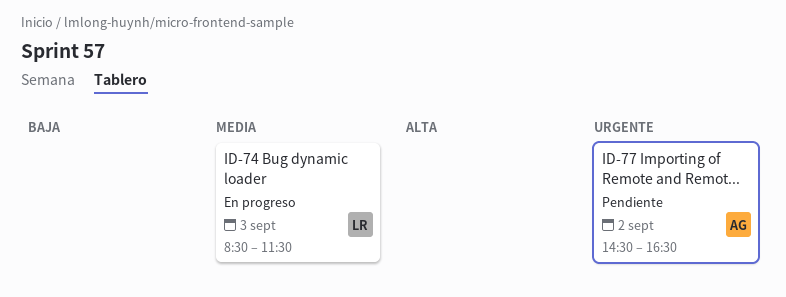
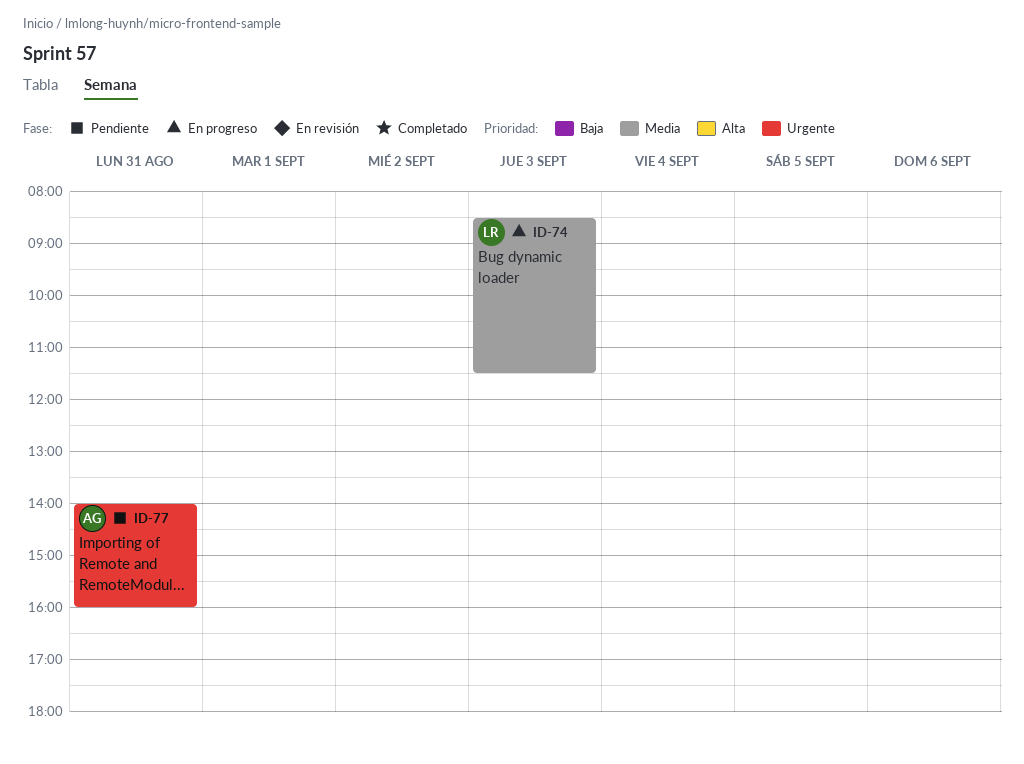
ID-77, day: Sep 2 -> Aug 31
ID-77, begins: 14:30 -> 14:00
ID-77, ends: 16:30 -> 16:00

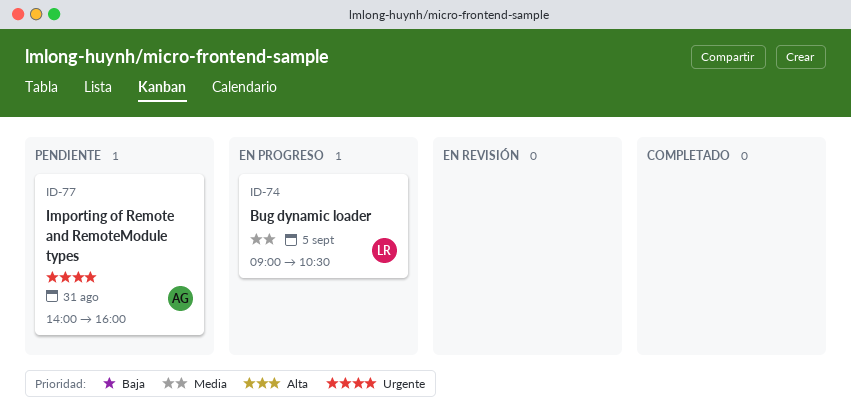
ID-74, day: Sep 3 -> Sep 5
ID-74, begins: 08:30 -> 09:00
ID-74, ends: 11:30 -> 10:30

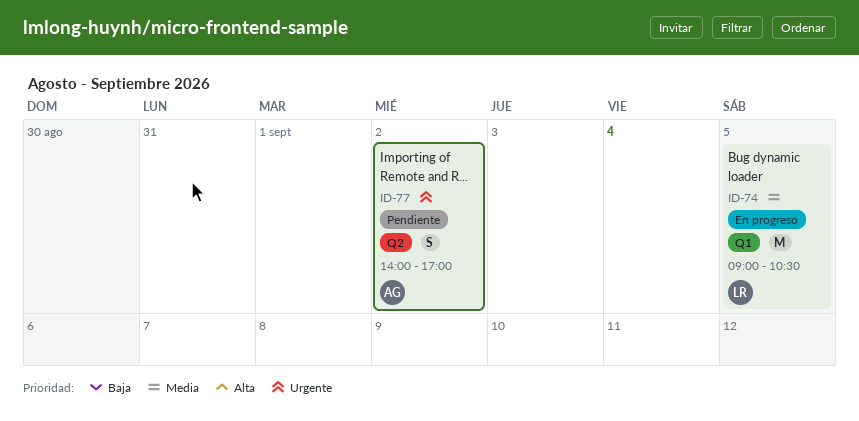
ID-77, day: Aug 31 -> Sep 2
ID-77, ends: 16:00 -> 17:00

